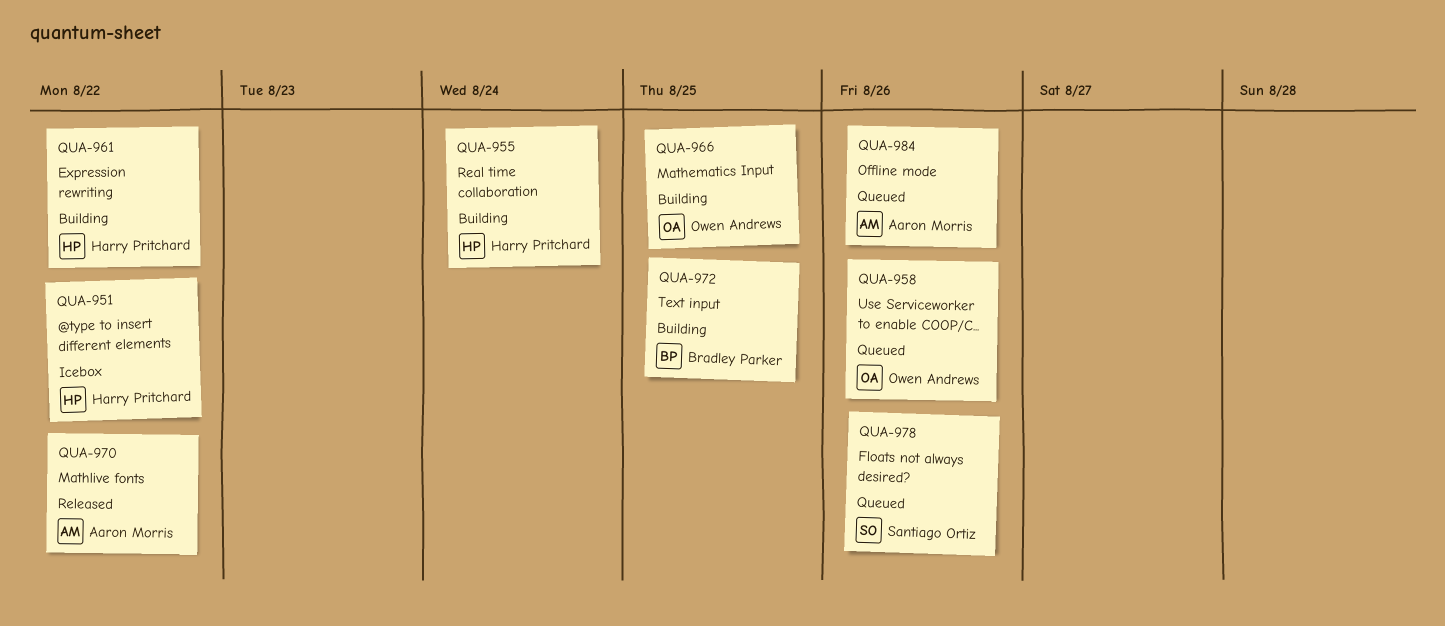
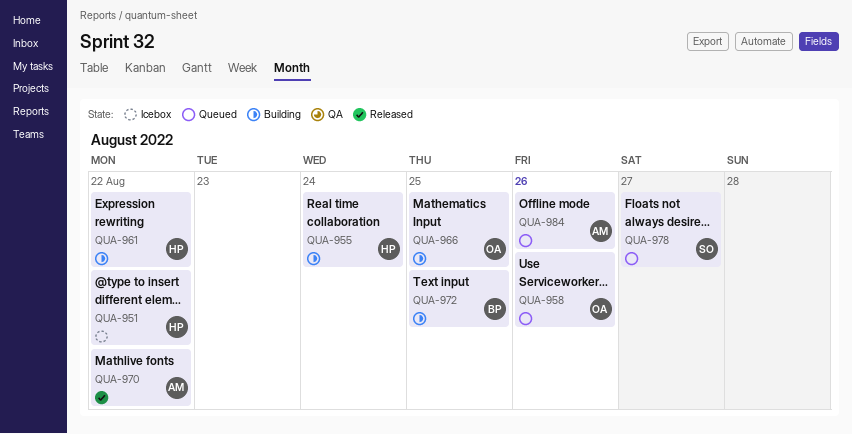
QUA-978, due: Aug 26 -> Aug 27

